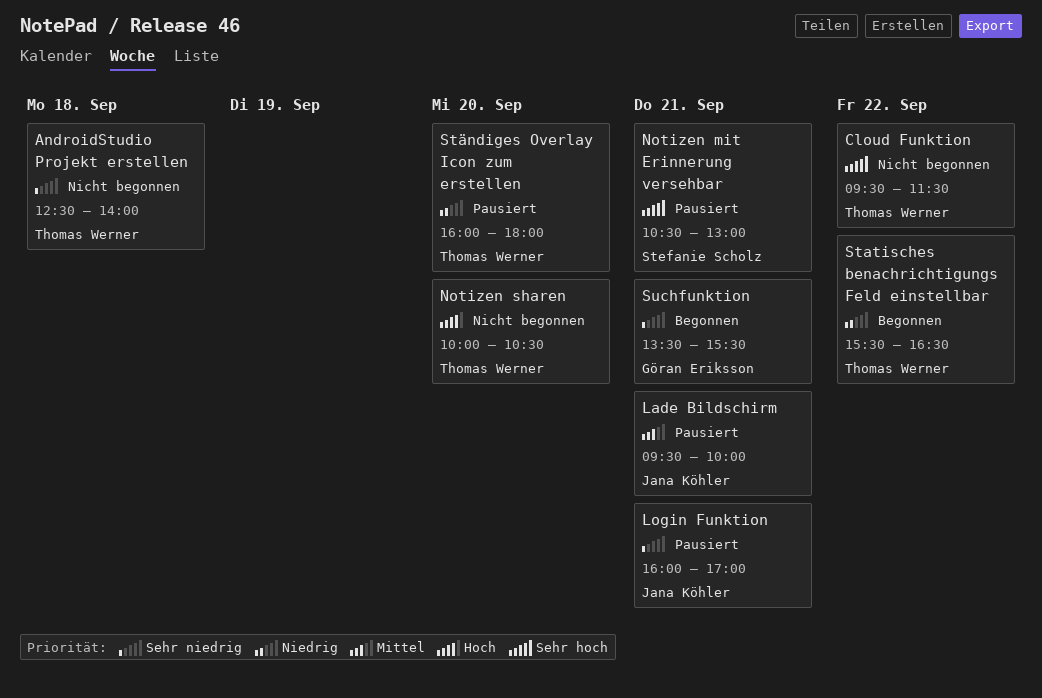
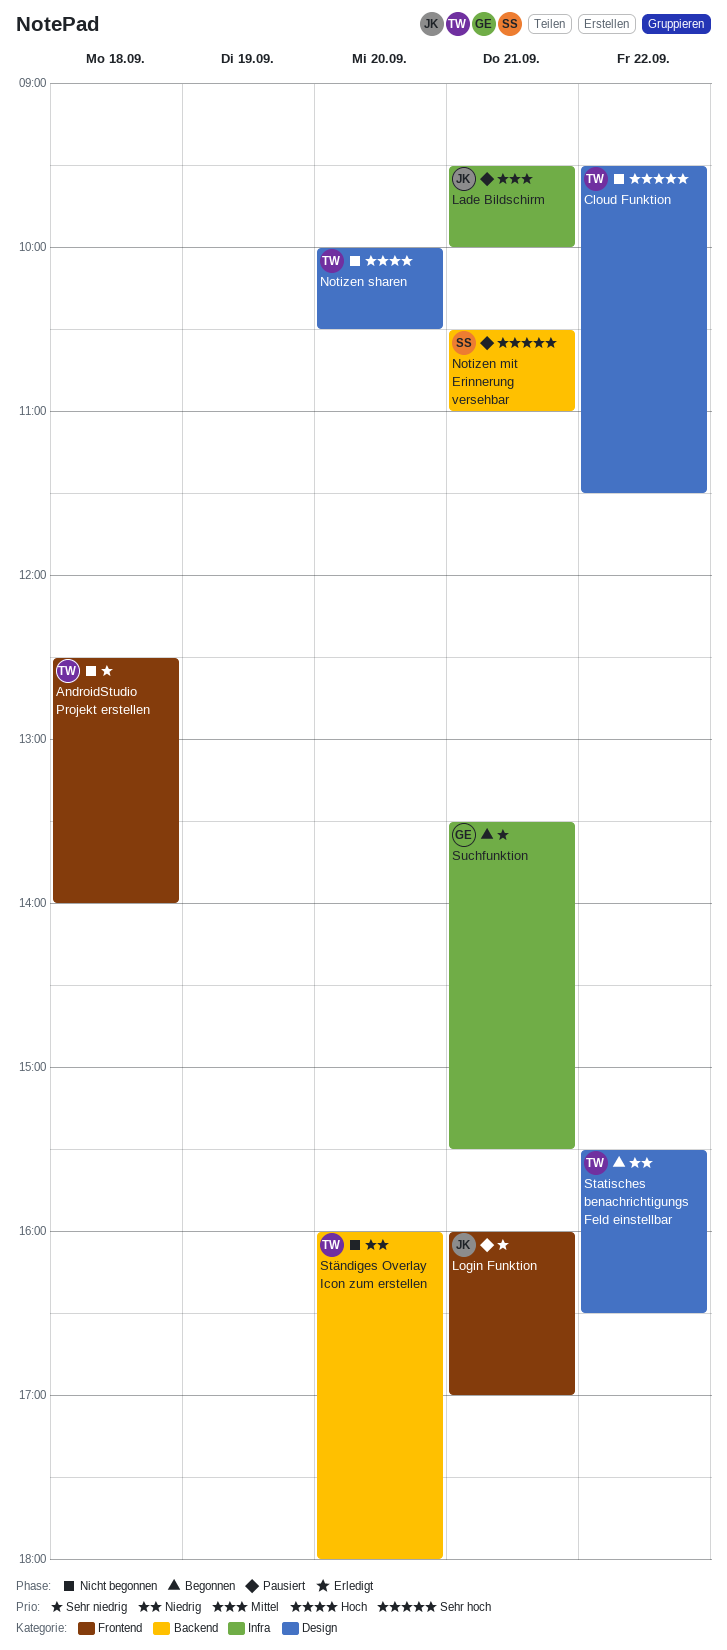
Notizen mit Erinnerung versehbar, ends: 13:00 -> 11:00
Ständiges Overlay Icon zum erstellen, status: Pausiert -> Nicht begonnen

